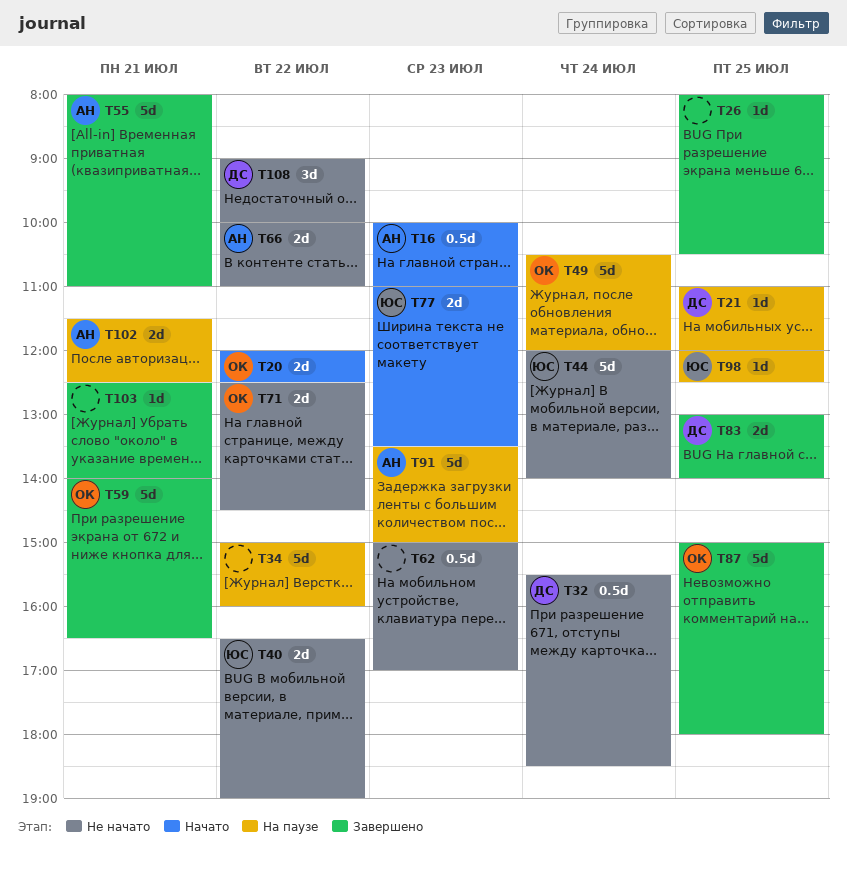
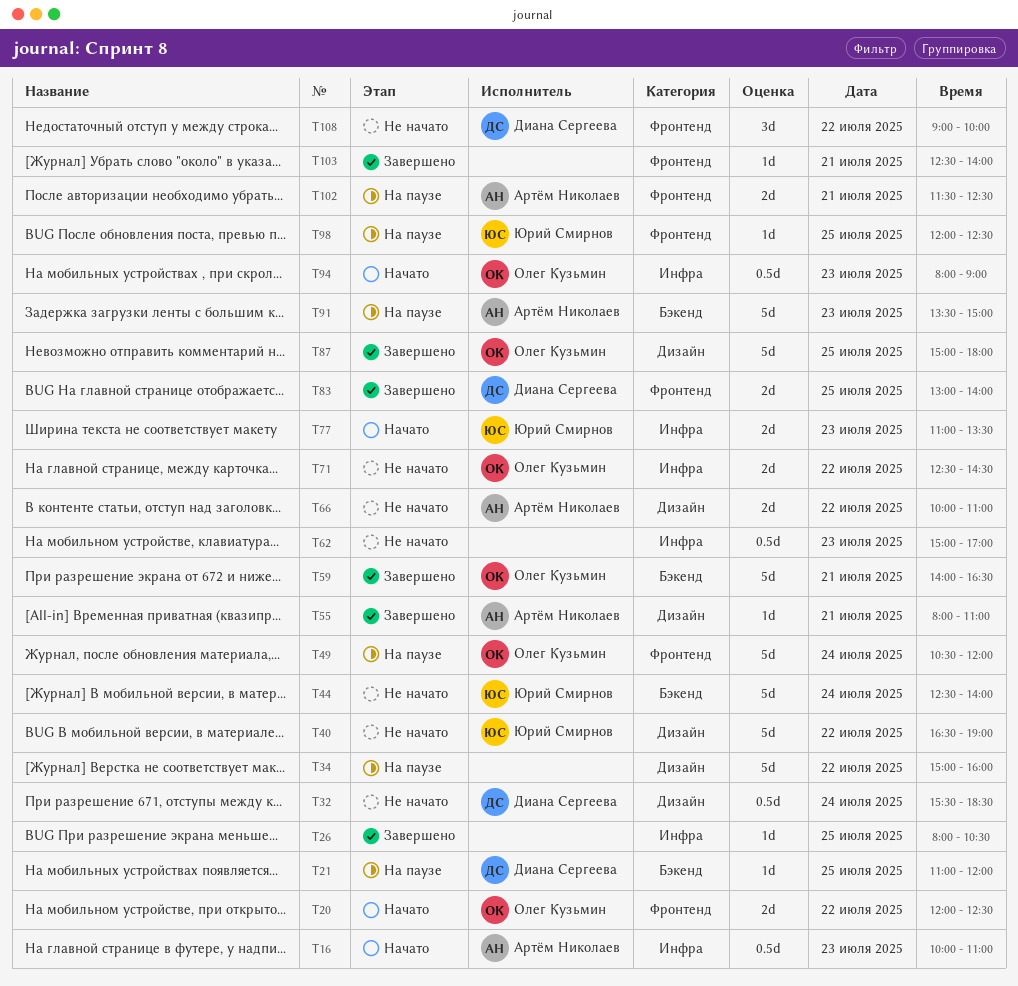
T40, estimate: 2d -> 5d
T44, begins: 12:00 -> 12:30
T55, estimate: 5d -> 1d
T94: none -> present

